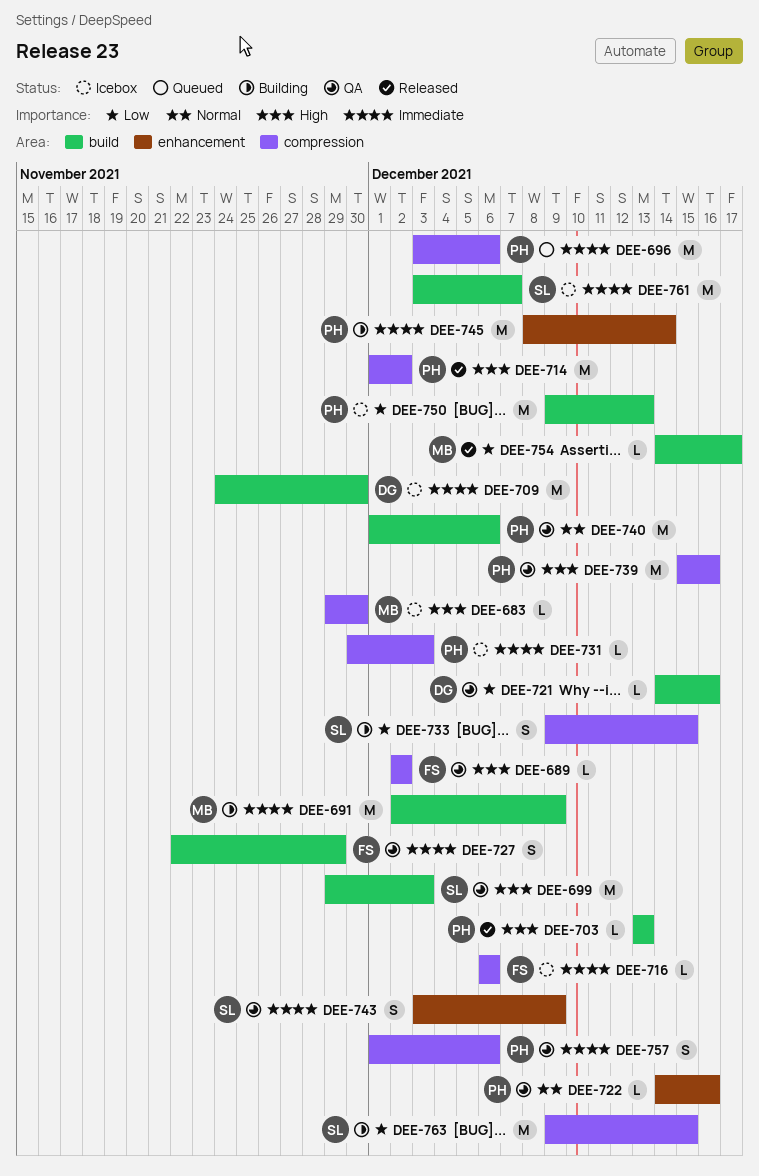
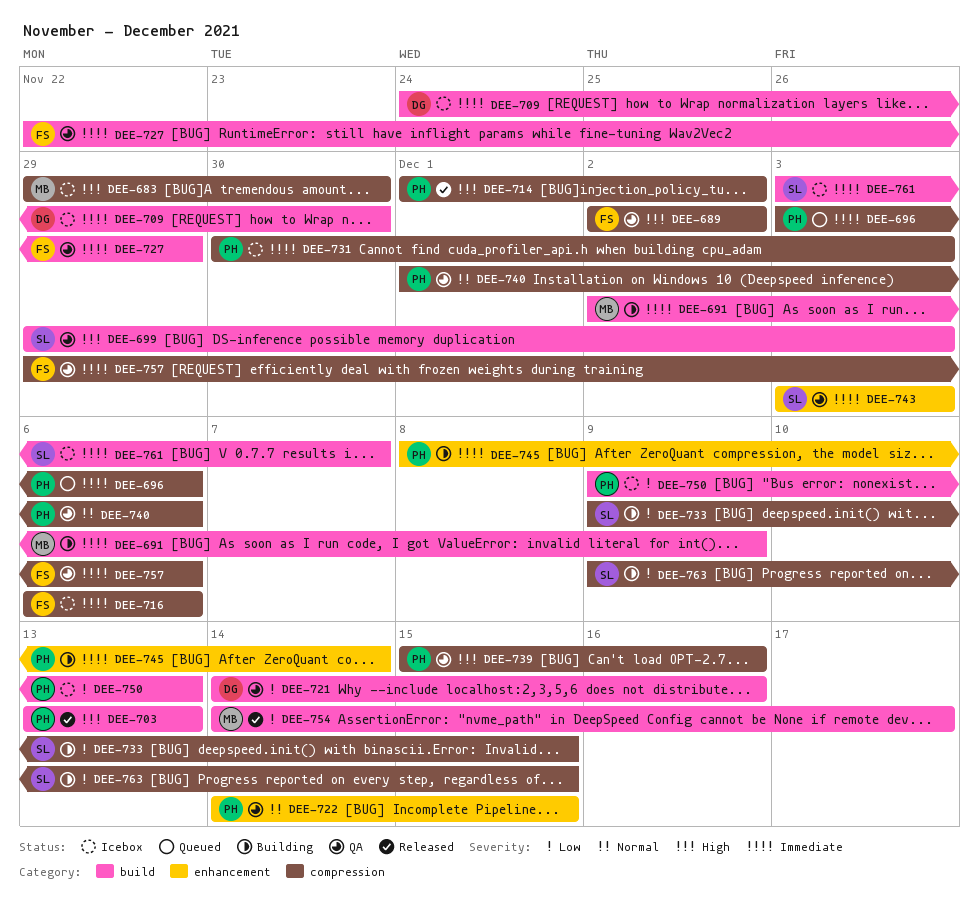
DEE-722, due: Dec 16 -> Dec 15
DEE-740, label: build -> compression
DEE-743, due: Dec 9 -> Dec 3
DEE-757, owner: PH -> FS
DEE-757, start: Dec 1 -> Nov 29

